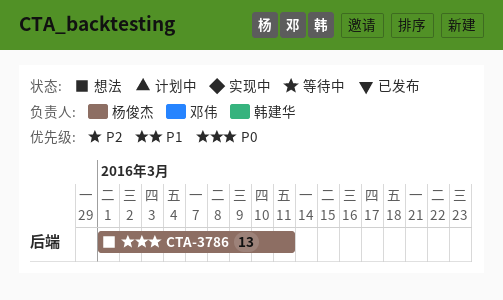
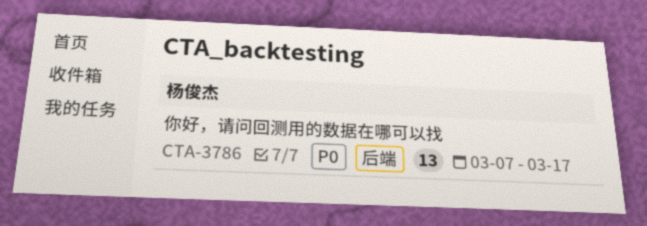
CTA-3786, start: Mar 1 -> Mar 7
CTA-3786, due: Mar 11 -> Mar 17

